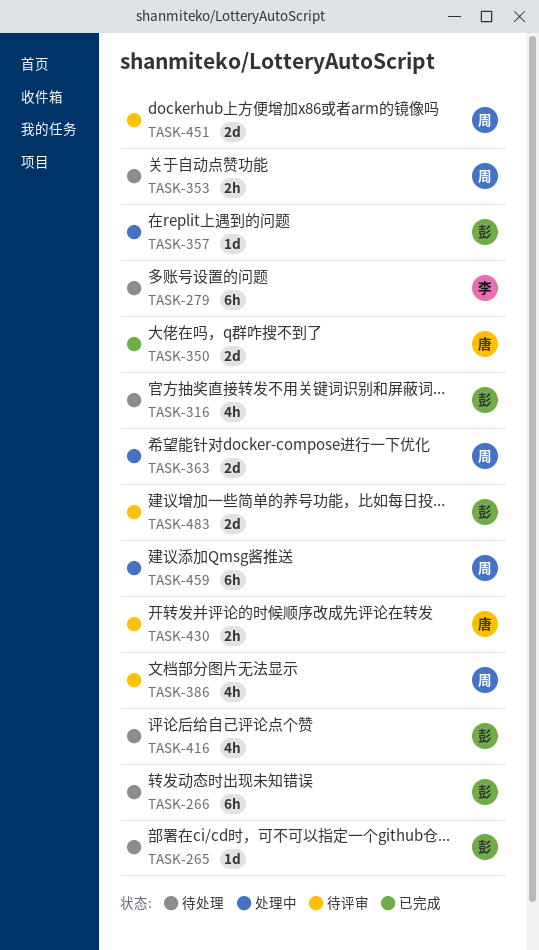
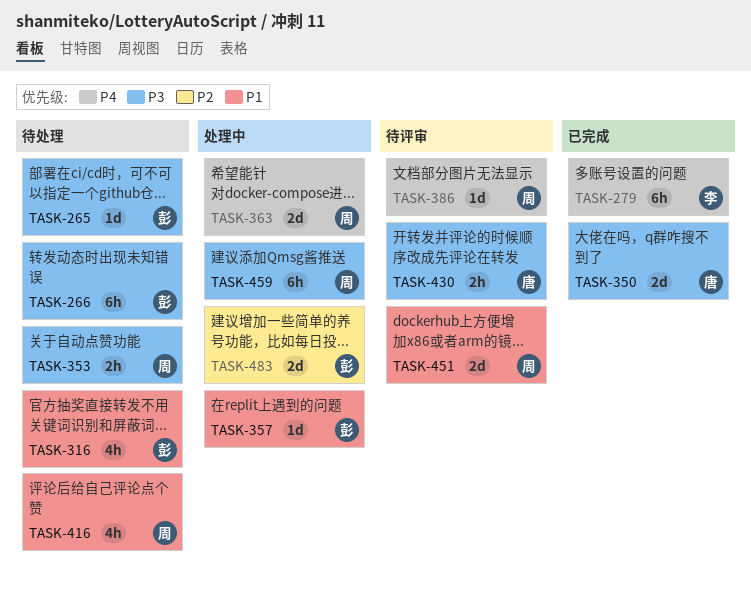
TASK-279, status: 待处理 -> 已完成
TASK-386, estimate: 4h -> 1d
TASK-416, owner: 彭 -> 周
TASK-483, status: 待评审 -> 处理中

